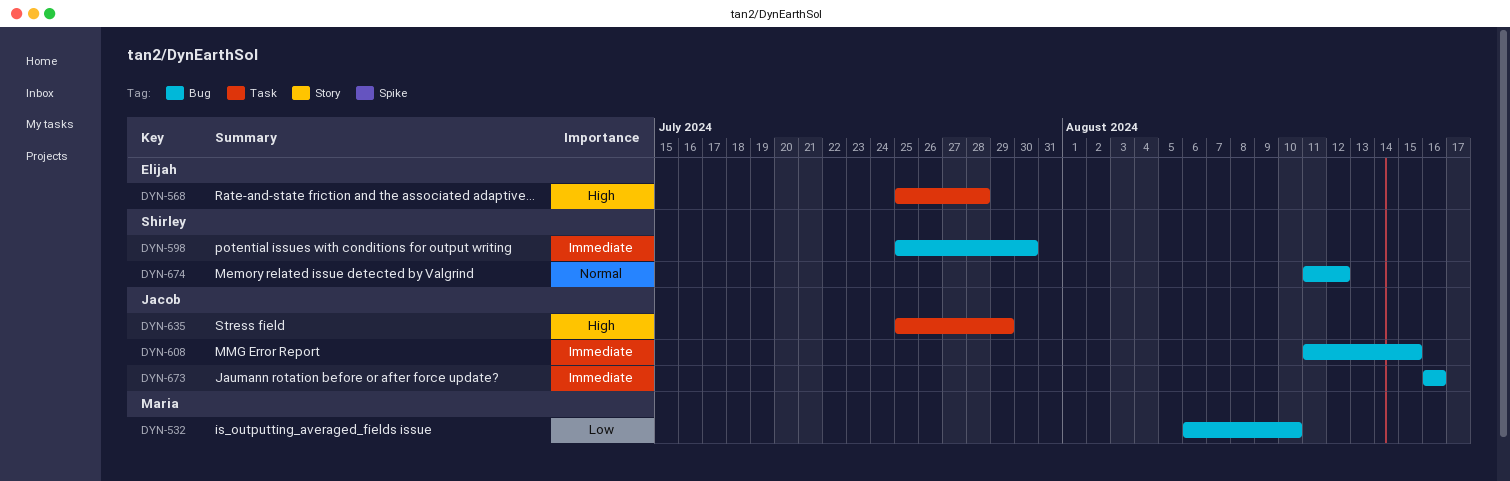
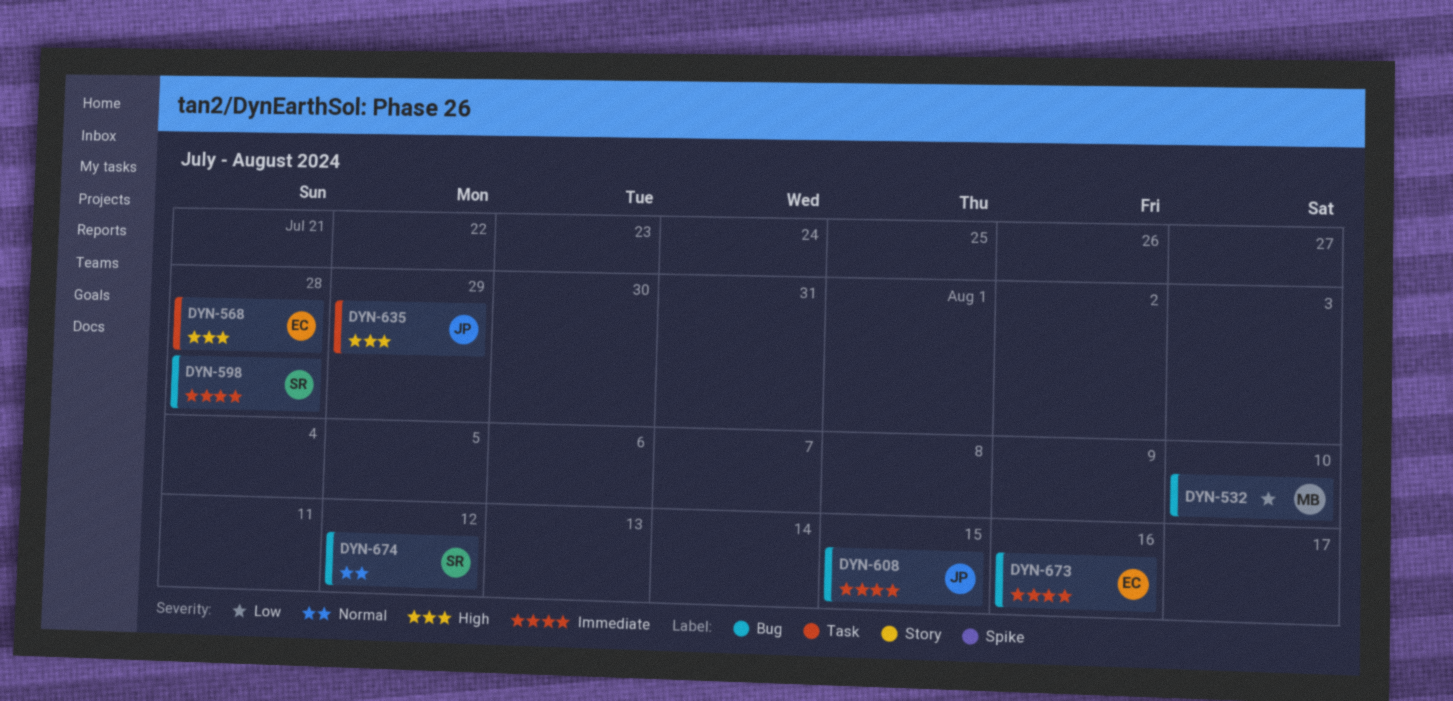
DYN-598, due: Jul 30 -> Jul 28
DYN-673, owner: Jacob -> Elijah

